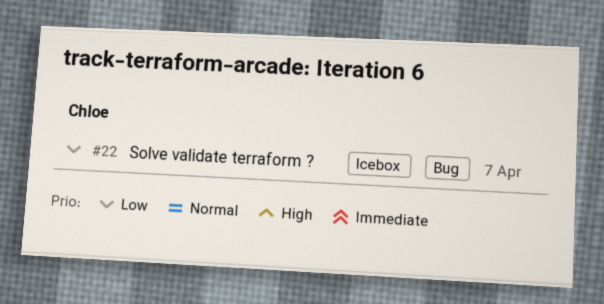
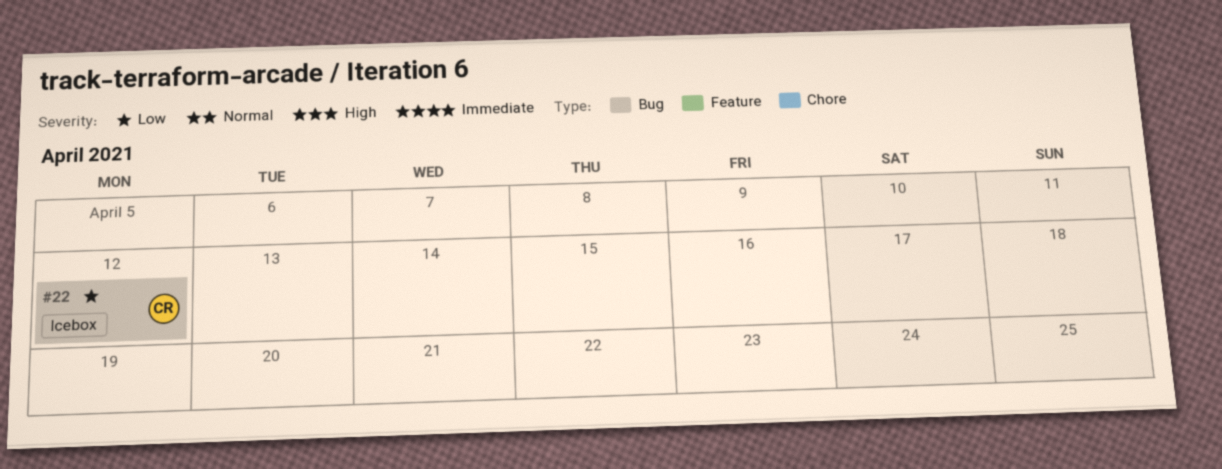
#22, due: Apr 7 -> Apr 12

